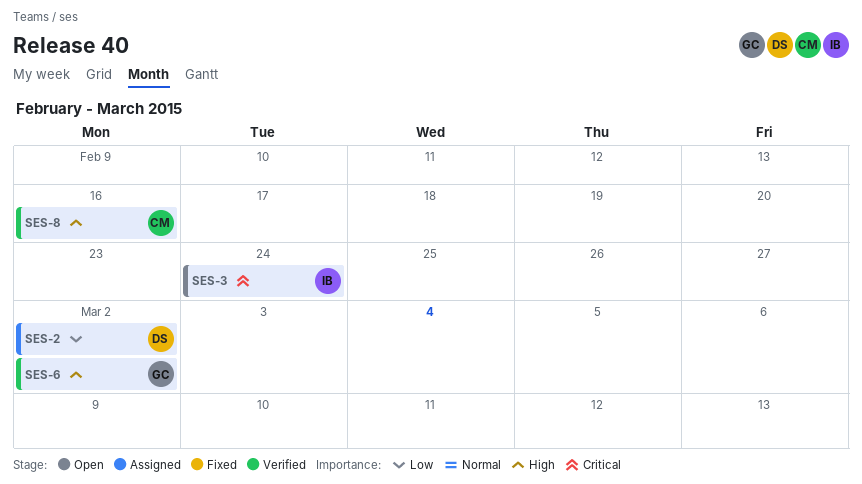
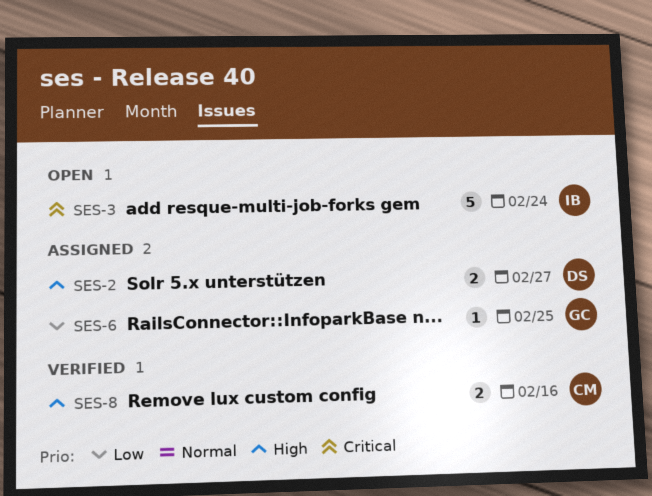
SES-2, priority: Low -> High
SES-2, due: Mar 2 -> Feb 27
SES-6, status: Verified -> Assigned
SES-6, priority: High -> Low
SES-6, due: Mar 2 -> Feb 25

